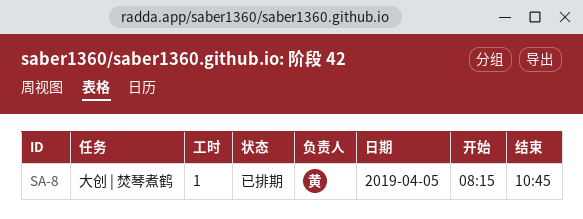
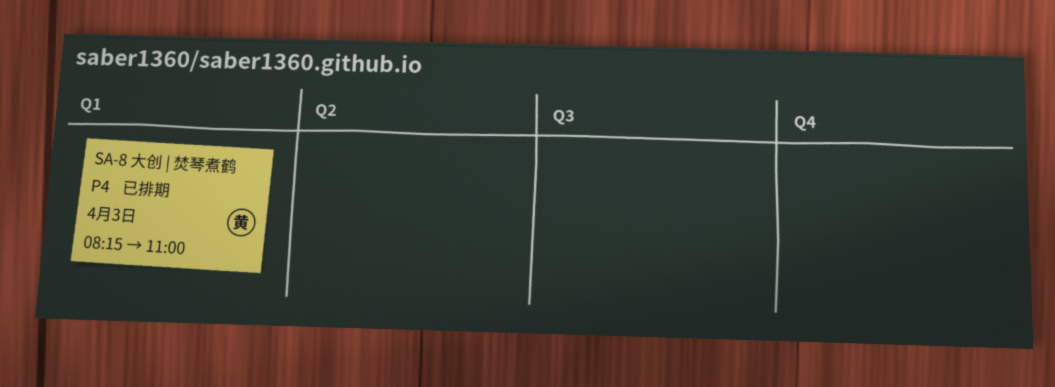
SA-8, day: Apr 5 -> Apr 3
SA-8, ends: 10:45 -> 11:00

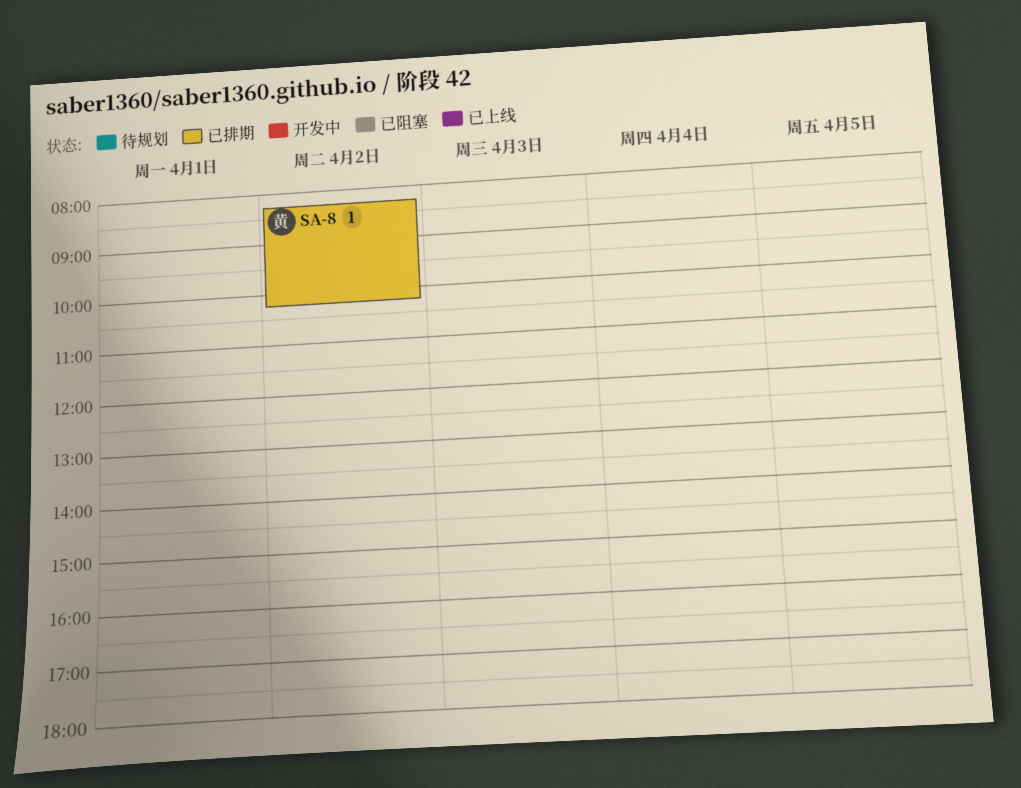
SA-8, day: Apr 3 -> Apr 2
SA-8, ends: 11:00 -> 10:15

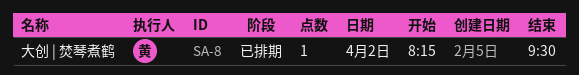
SA-8, ends: 10:15 -> 09:30

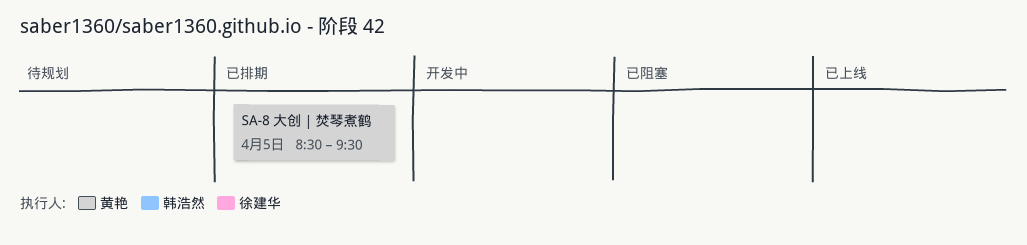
SA-8, day: Apr 2 -> Apr 5
SA-8, begins: 08:15 -> 08:30

